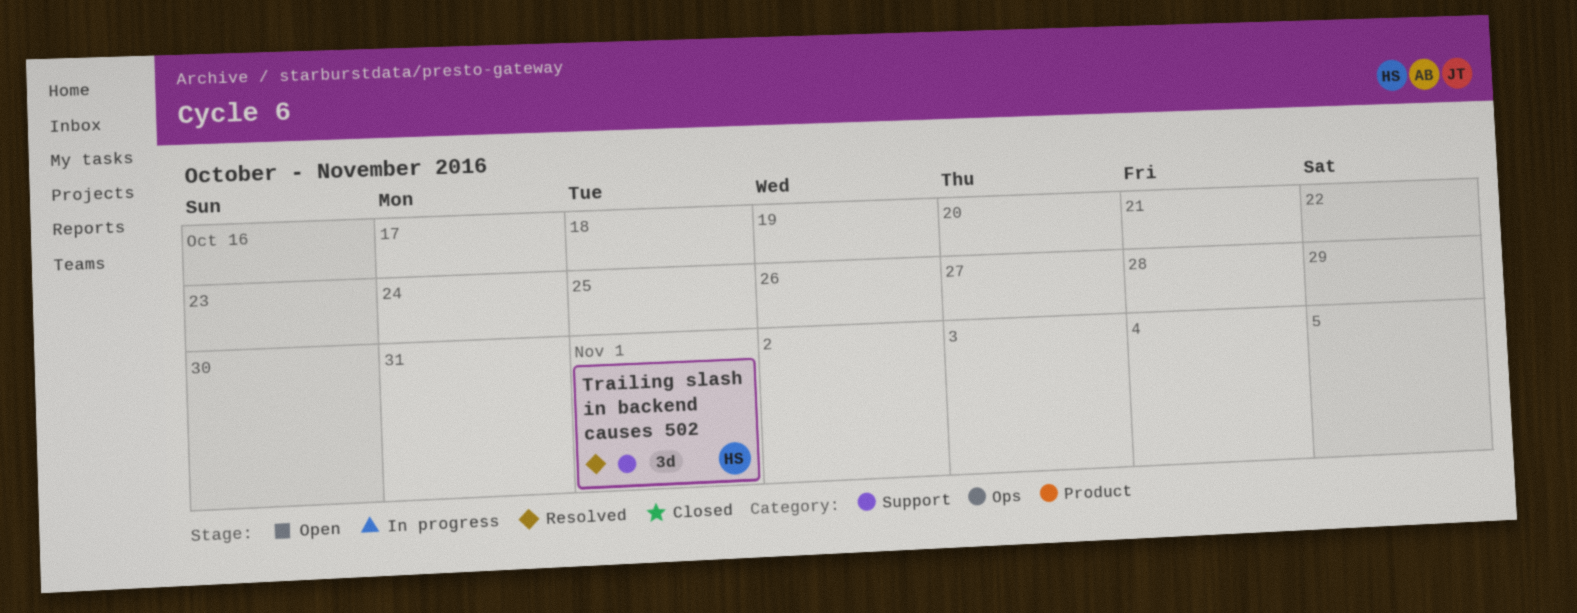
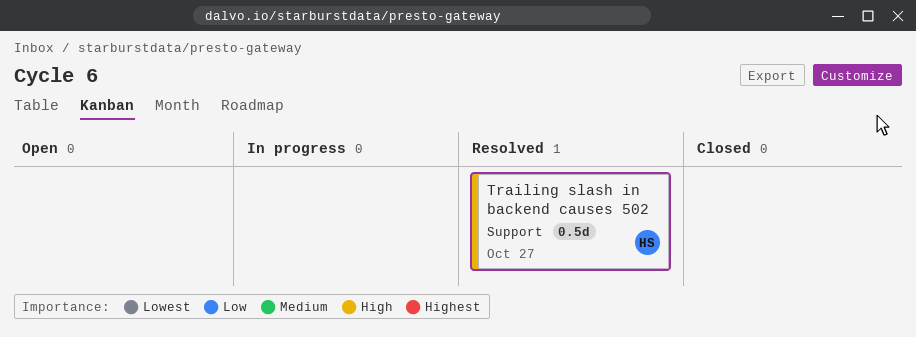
Trailing slash in backend causes 502, estimate: 3d -> 0.5d
Trailing slash in backend causes 502, due: Nov 1 -> Oct 27

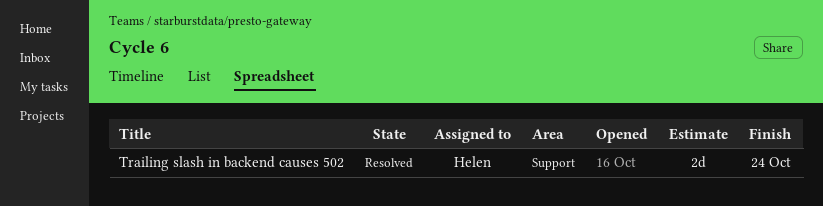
Trailing slash in backend causes 502, estimate: 0.5d -> 2d
Trailing slash in backend causes 502, due: Oct 27 -> Oct 24

